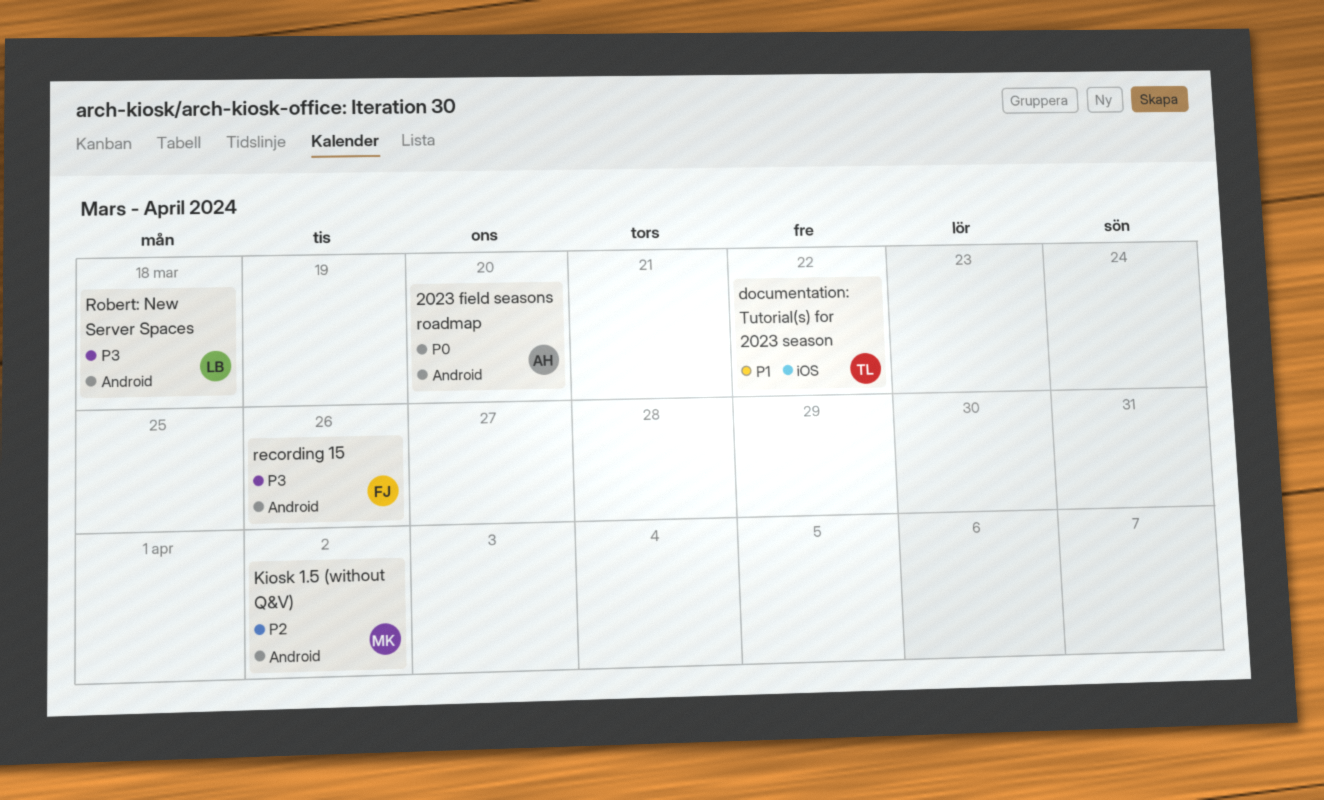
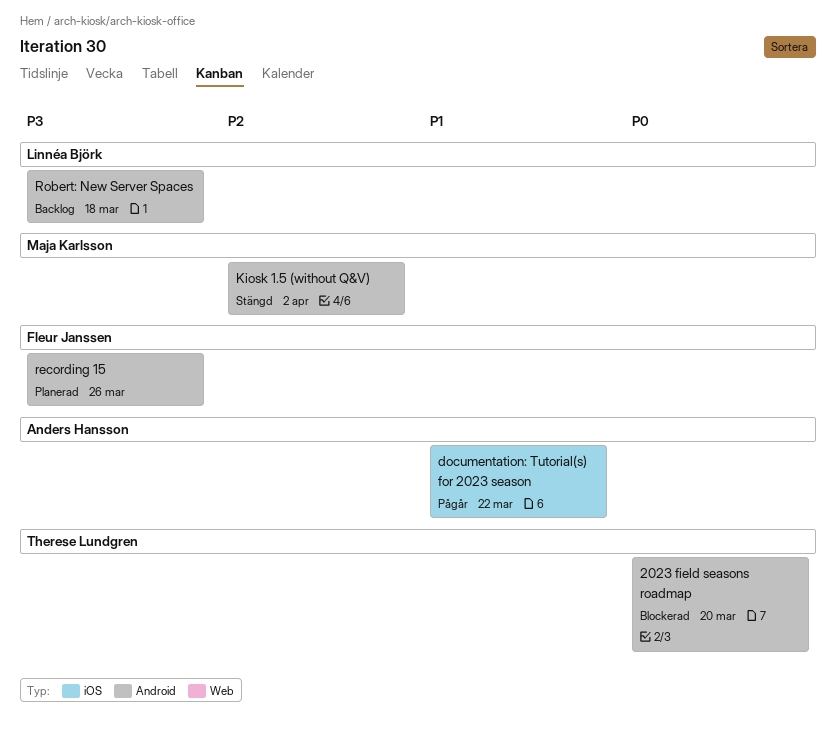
2023 field seasons roadmap, owner: Anders Hansson -> Therese Lundgren
documentation: Tutorial(s) for 2023 season, owner: Therese Lundgren -> Anders Hansson

